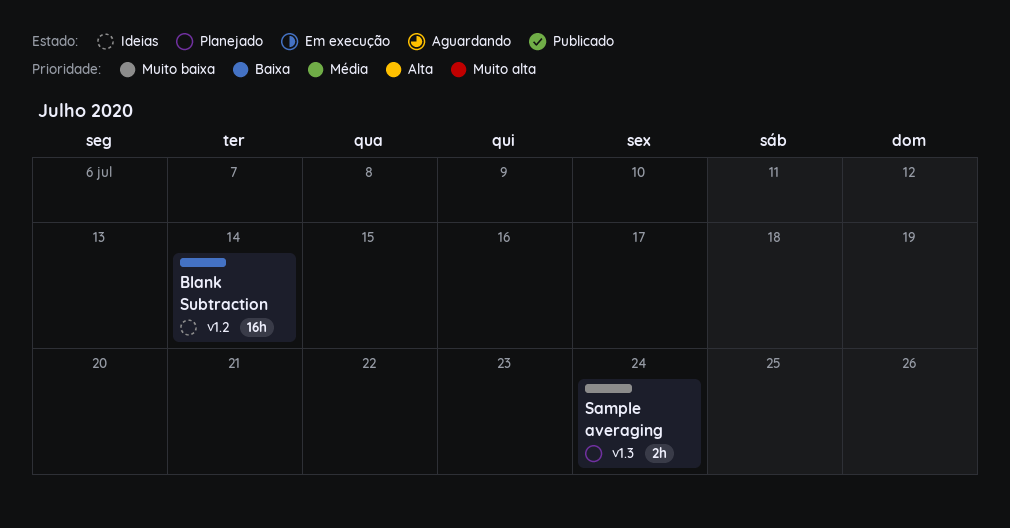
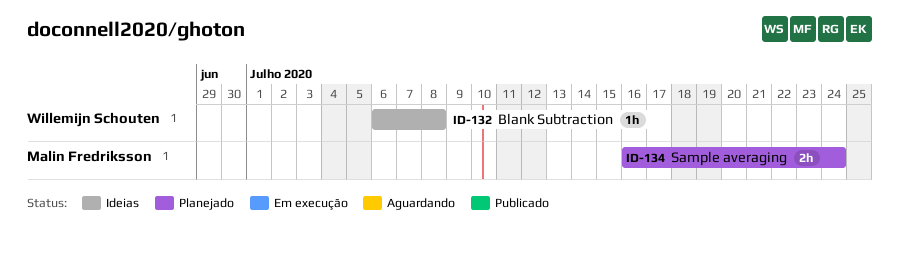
Blank Subtraction, estimate: 16h -> 1h
Blank Subtraction, due: Jul 14 -> Jul 8

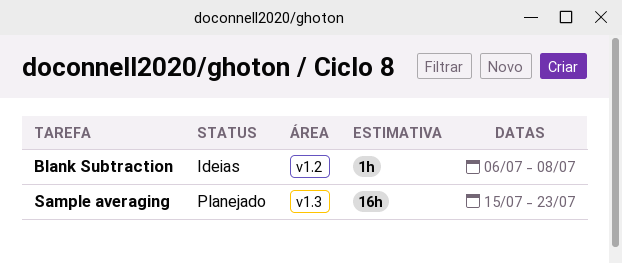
Sample averaging, estimate: 2h -> 16h
Sample averaging, start: Jul 16 -> Jul 15
Sample averaging, due: Jul 24 -> Jul 23

